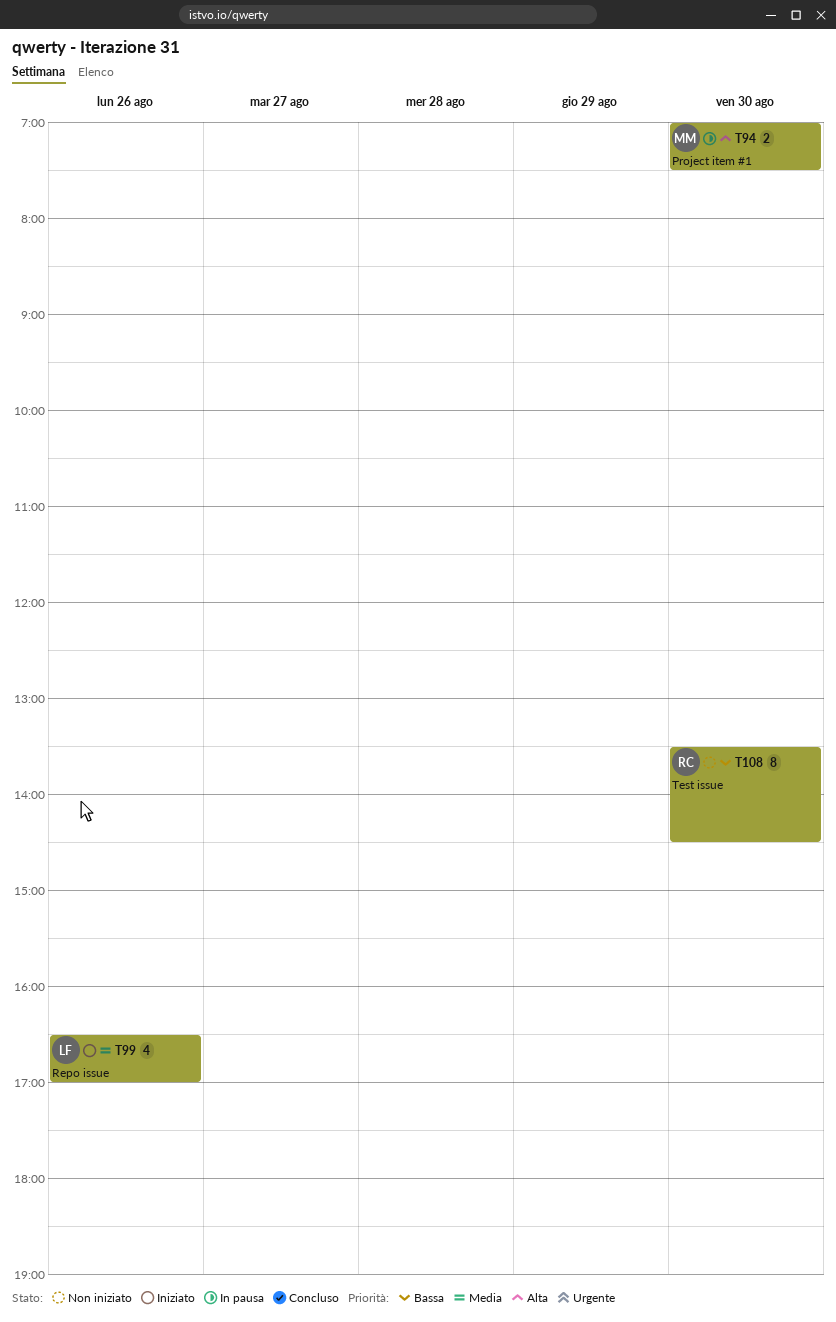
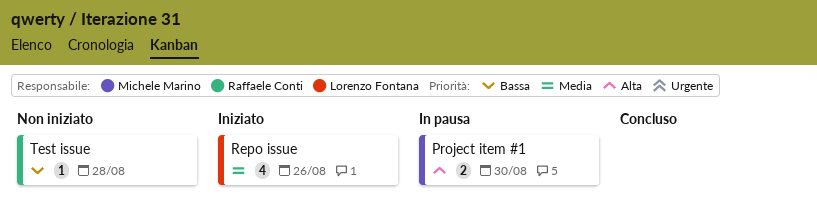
Test issue, estimate: 8 -> 1
Test issue, day: Aug 30 -> Aug 28

